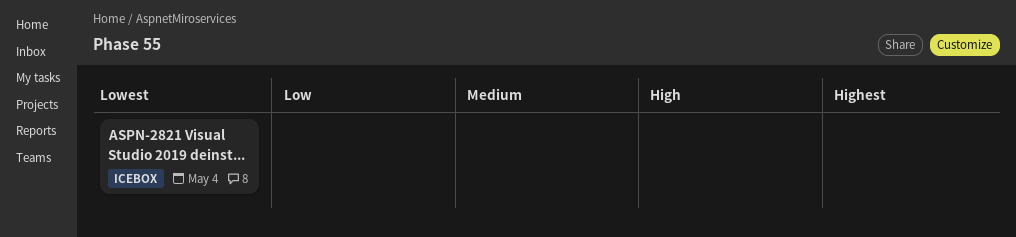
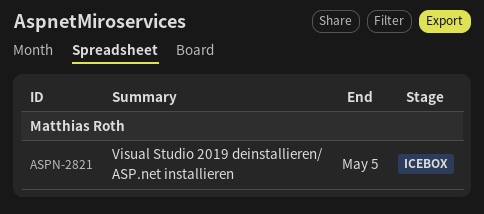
ASPN-2821, due: May 4 -> May 5

